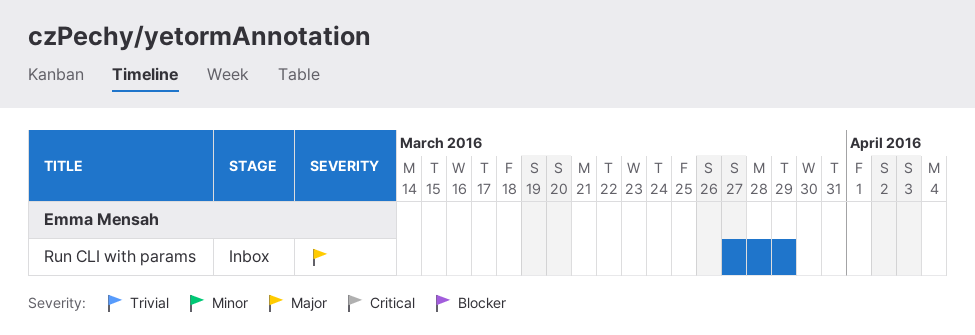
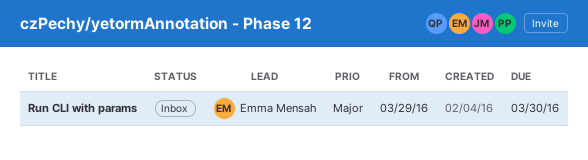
Run CLI with params, start: Mar 27 -> Mar 29
Run CLI with params, due: Mar 29 -> Mar 30

